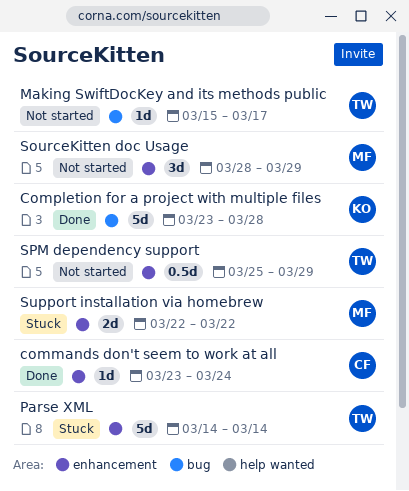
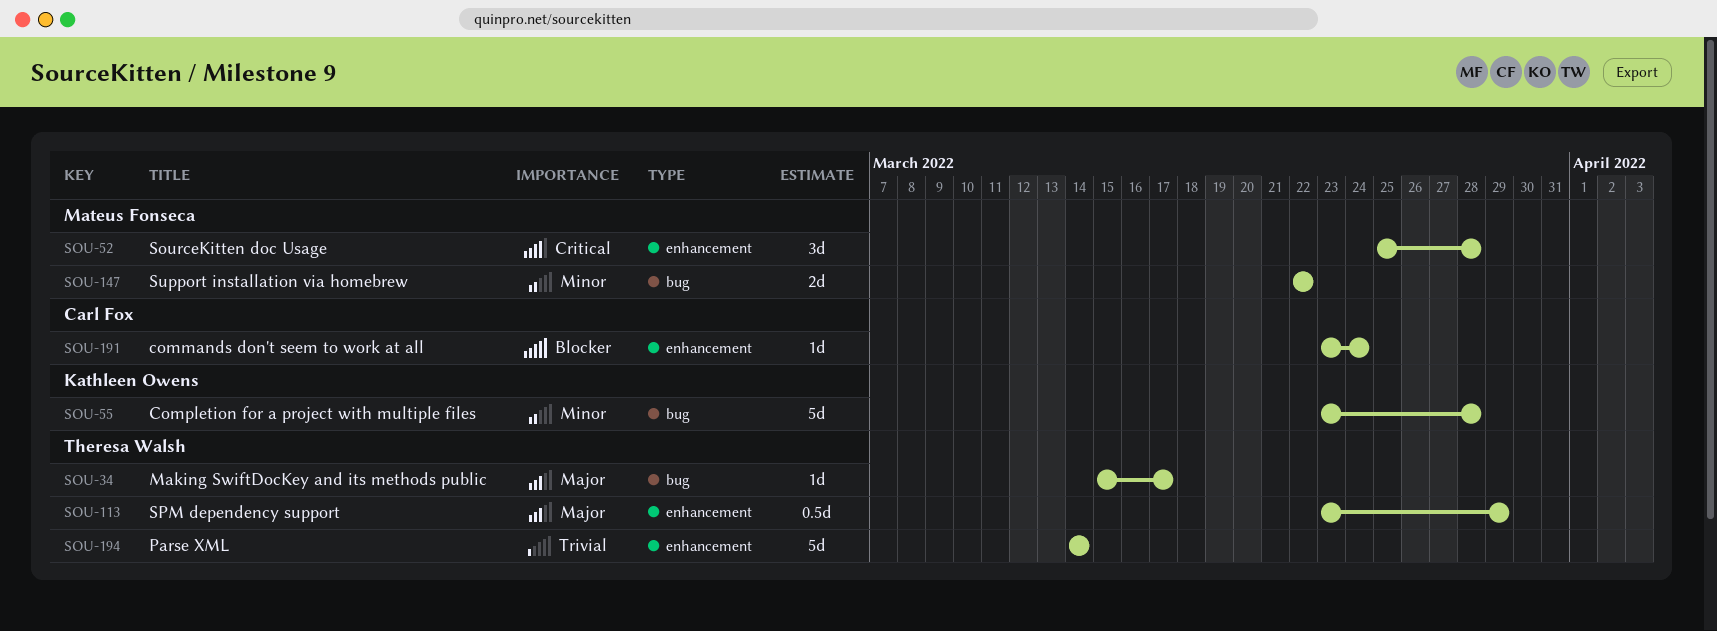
SourceKitten doc Usage, start: Mar 28 -> Mar 25
SourceKitten doc Usage, due: Mar 29 -> Mar 28
SPM dependency support, start: Mar 25 -> Mar 23
Support installation via homebrew, label: enhancement -> bug

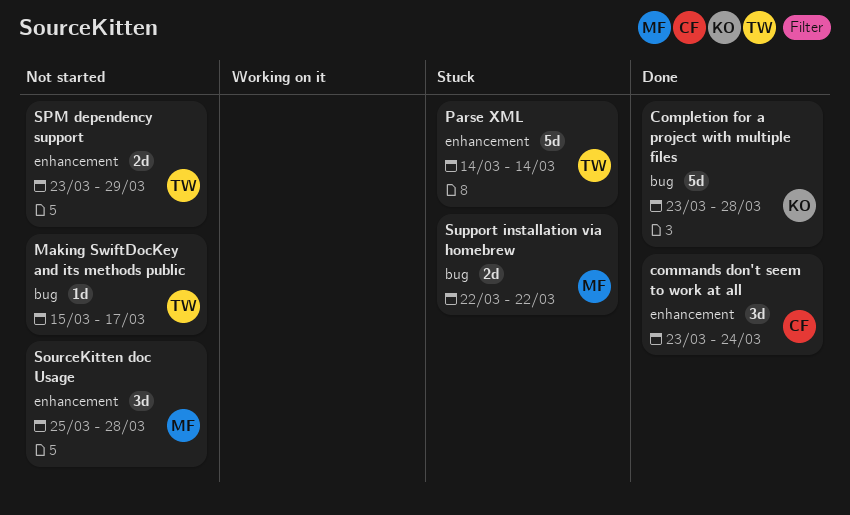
commands don't seem to work at all, estimate: 1d -> 3d
SPM dependency support, estimate: 0.5d -> 2d

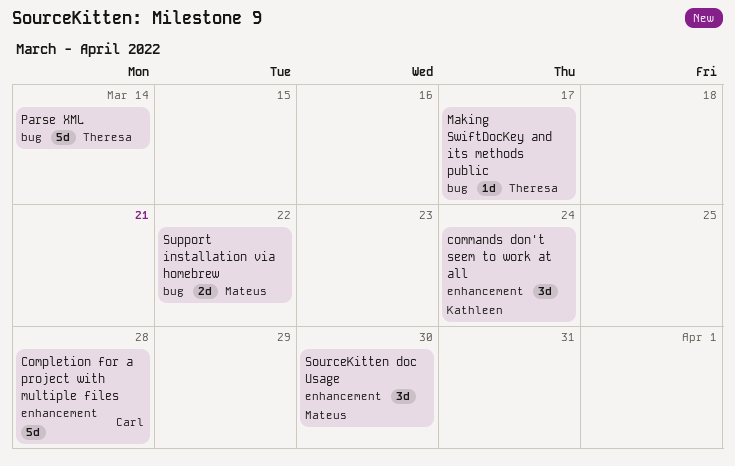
commands don't seem to work at all, owner: Carl -> Kathleen
Completion for a project with multiple files, owner: Kathleen -> Carl
Completion for a project with multiple files, label: bug -> enhancement
Parse XML, label: enhancement -> bug
SourceKitten doc Usage, due: Mar 28 -> Mar 30
SPM dependency support: present -> none

